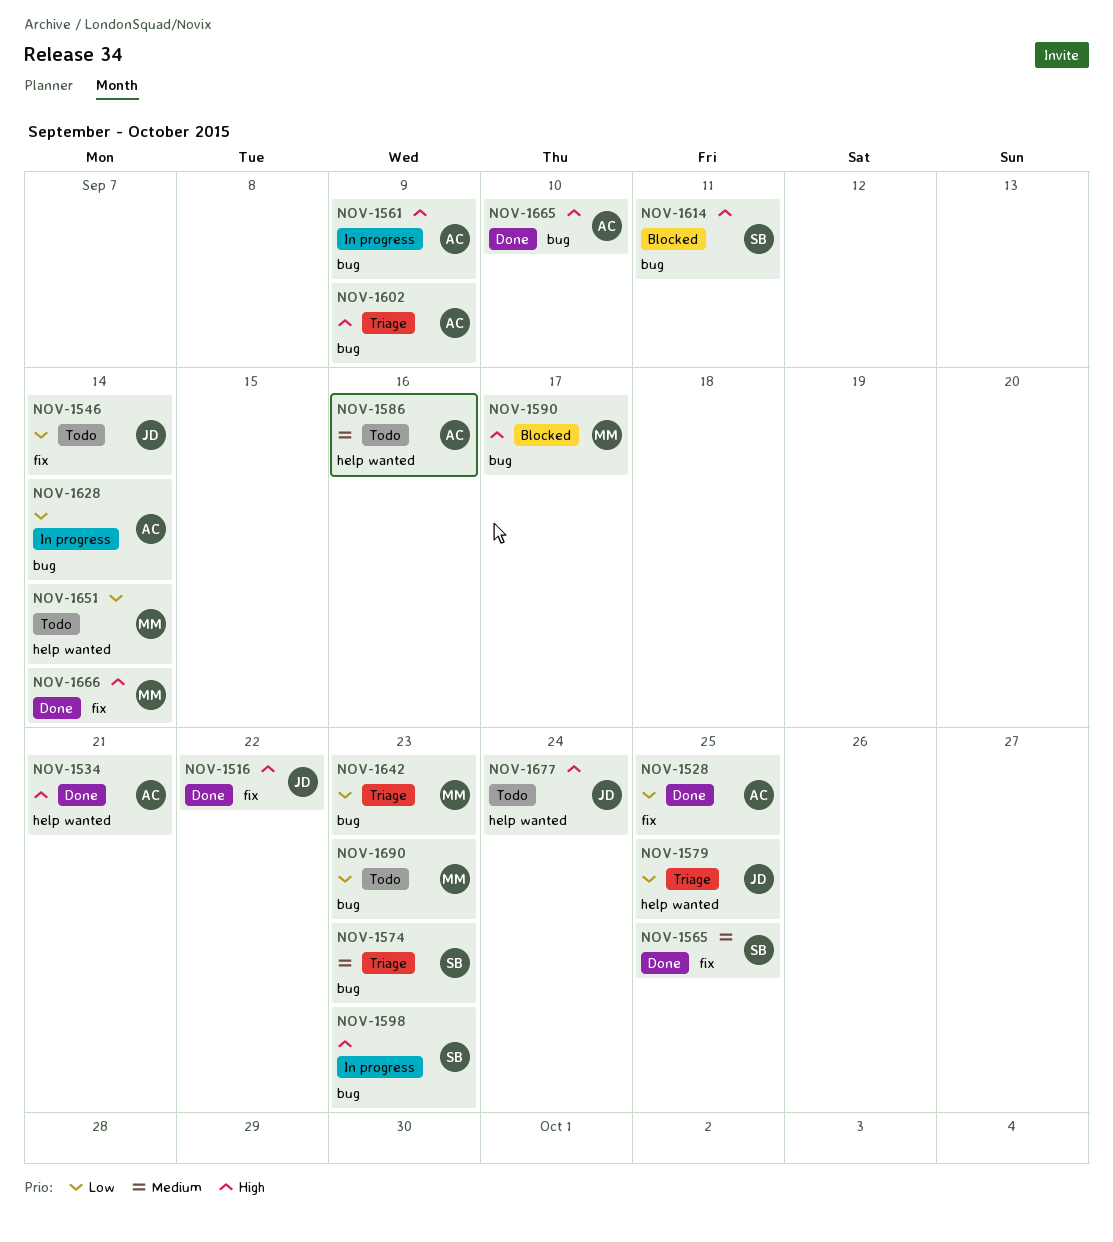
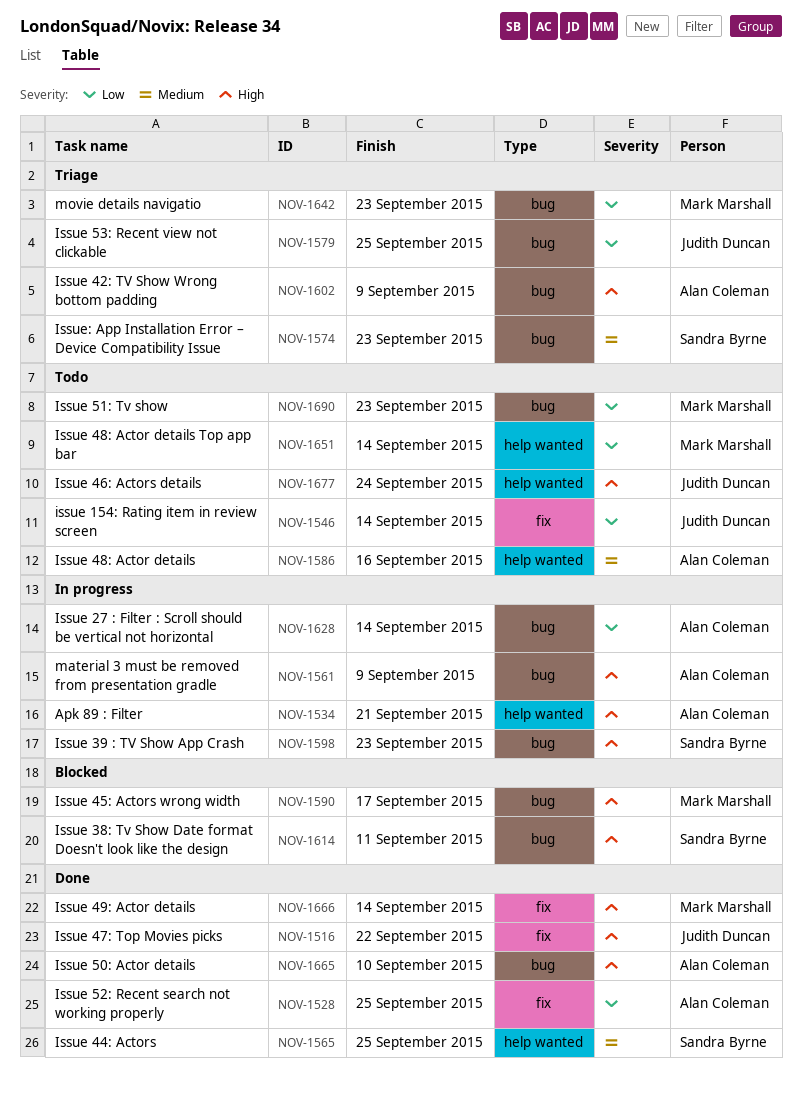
NOV-1534, status: Done -> In progress
NOV-1565, label: fix -> help wanted
NOV-1579, label: help wanted -> bug

